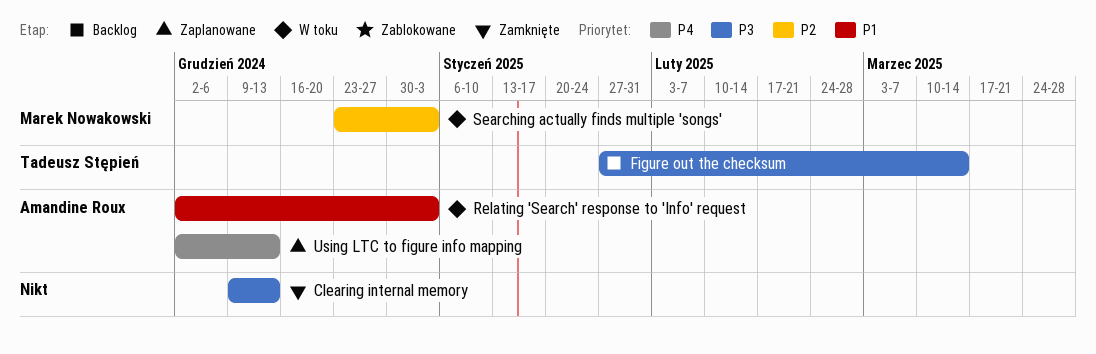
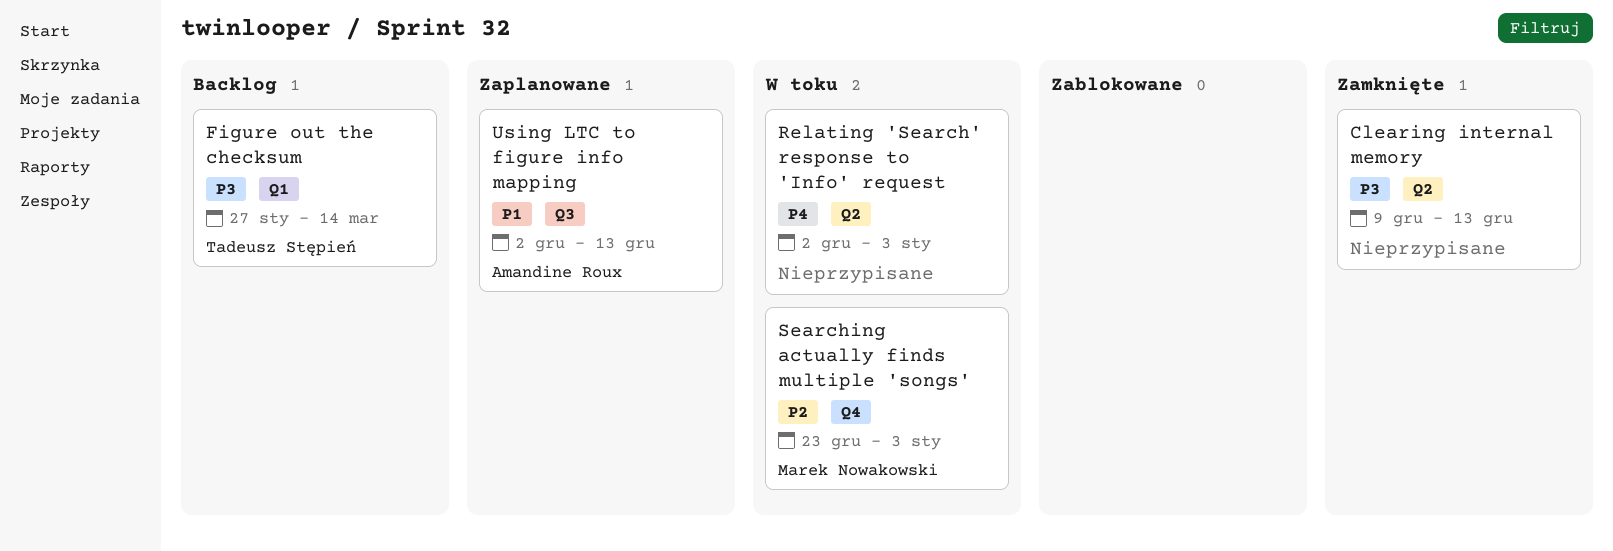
Relating 'Search' response to 'Info' request, owner: Amandine Roux -> none
Relating 'Search' response to 'Info' request, priority: P1 -> P4
Using LTC to figure info mapping, priority: P4 -> P1

